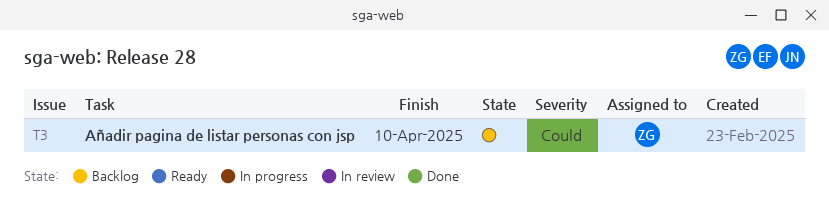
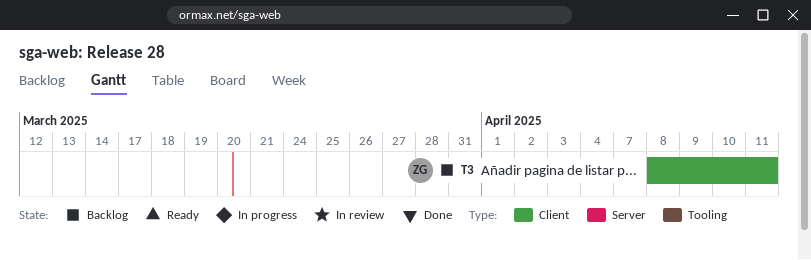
T3, due: Apr 10 -> Apr 11

